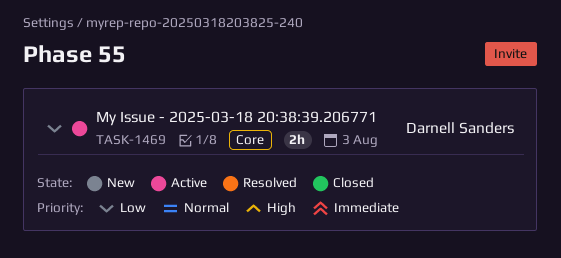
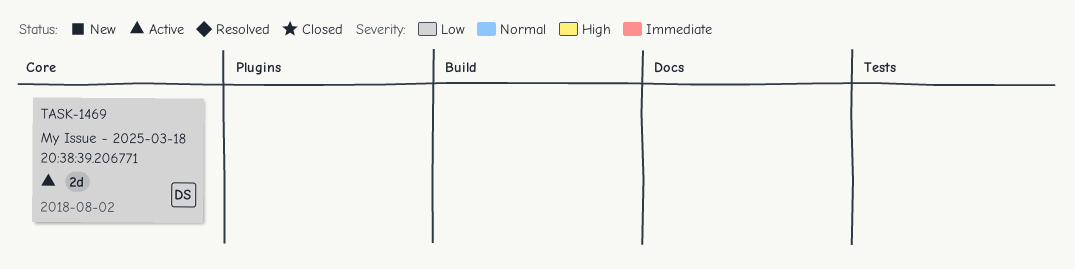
TASK-1469, estimate: 2h -> 2d
TASK-1469, due: Aug 3 -> Aug 2

